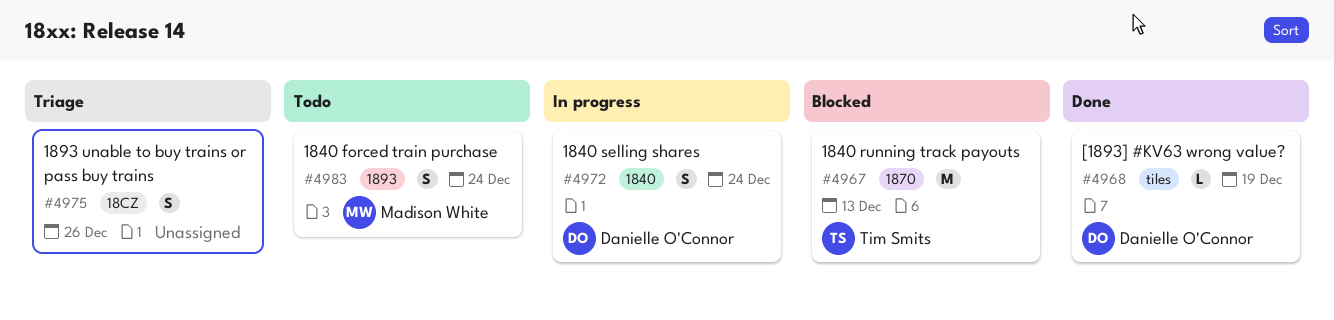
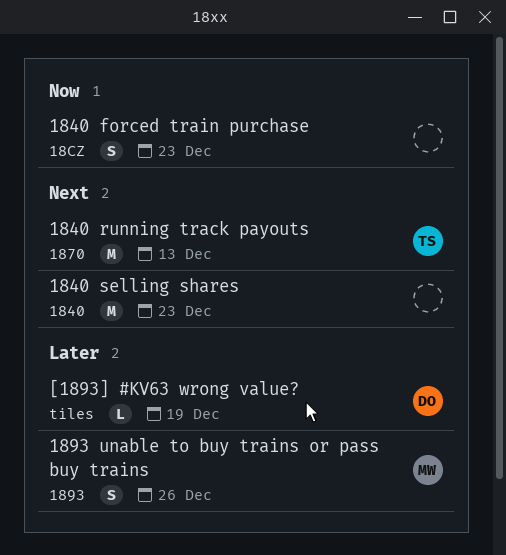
1840 forced train purchase, owner: Madison White -> none
1840 forced train purchase, label: 1893 -> 18CZ
1840 forced train purchase, due: Dec 24 -> Dec 23
1840 selling shares, owner: Danielle O'Connor -> none
1840 selling shares, estimate: S -> M
1840 selling shares, due: Dec 24 -> Dec 23
1893 unable to buy trains or pass buy trains, owner: none -> Madison White
1893 unable to buy trains or pass buy trains, label: 18CZ -> 1893

